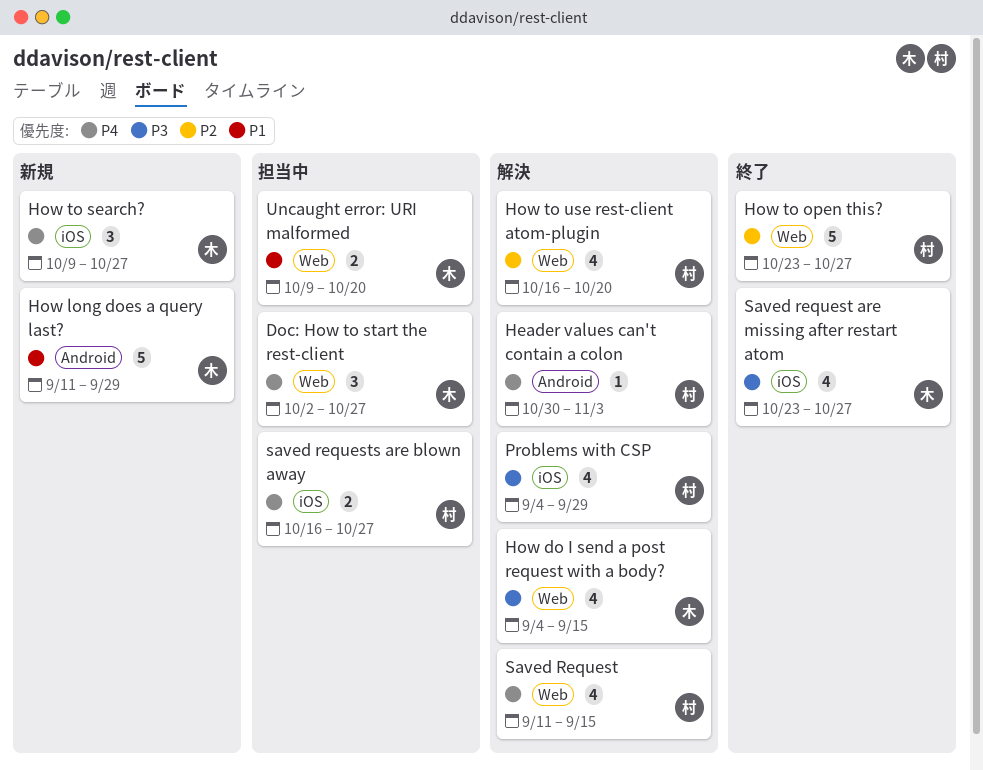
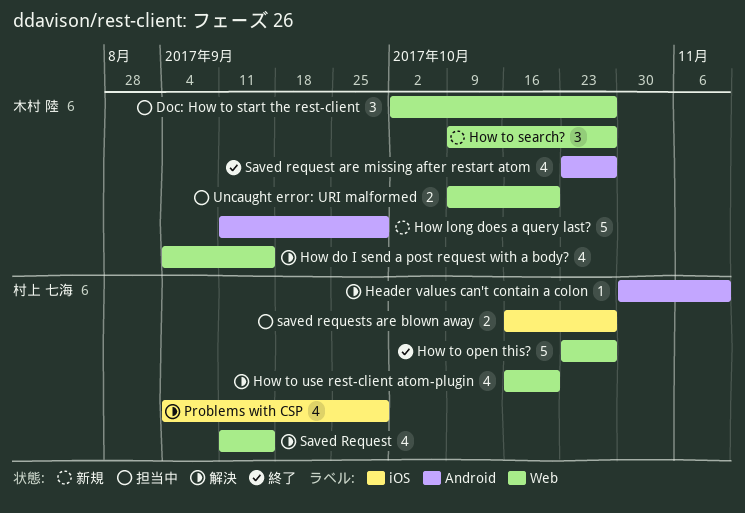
Header values can't contain a colon, due: Nov 3 -> Nov 10
How to search?, label: iOS -> Web
Saved request are missing after restart atom, label: iOS -> Android

